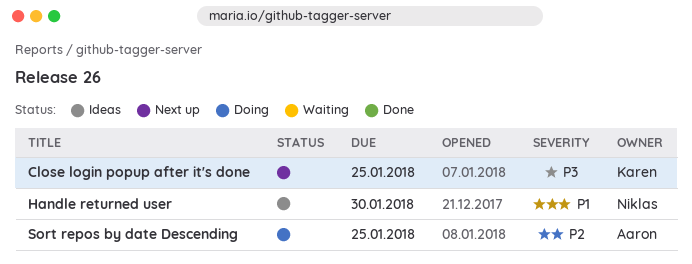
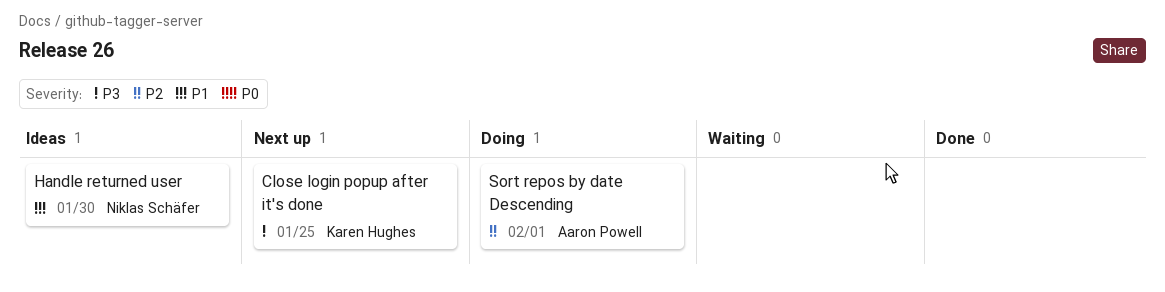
Sort repos by date Descending, due: Jan 25 -> Feb 1

